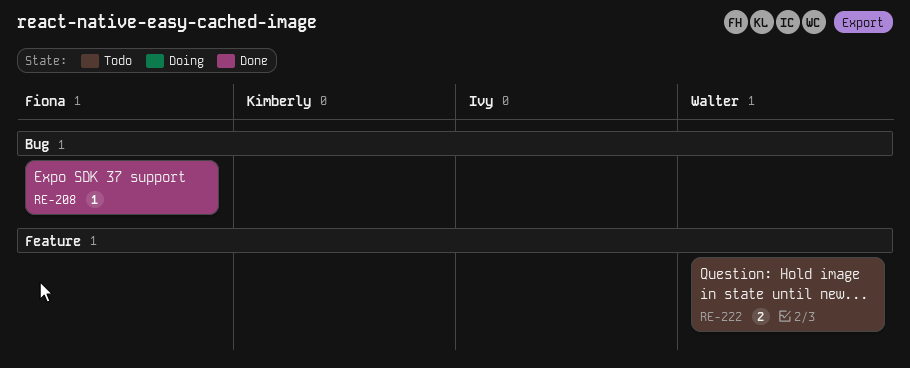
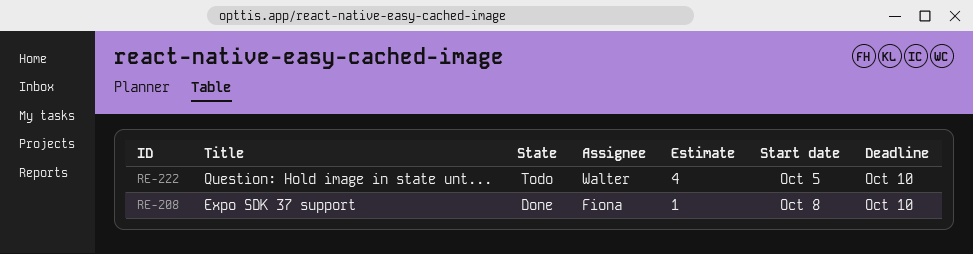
RE-222, estimate: 2 -> 4

